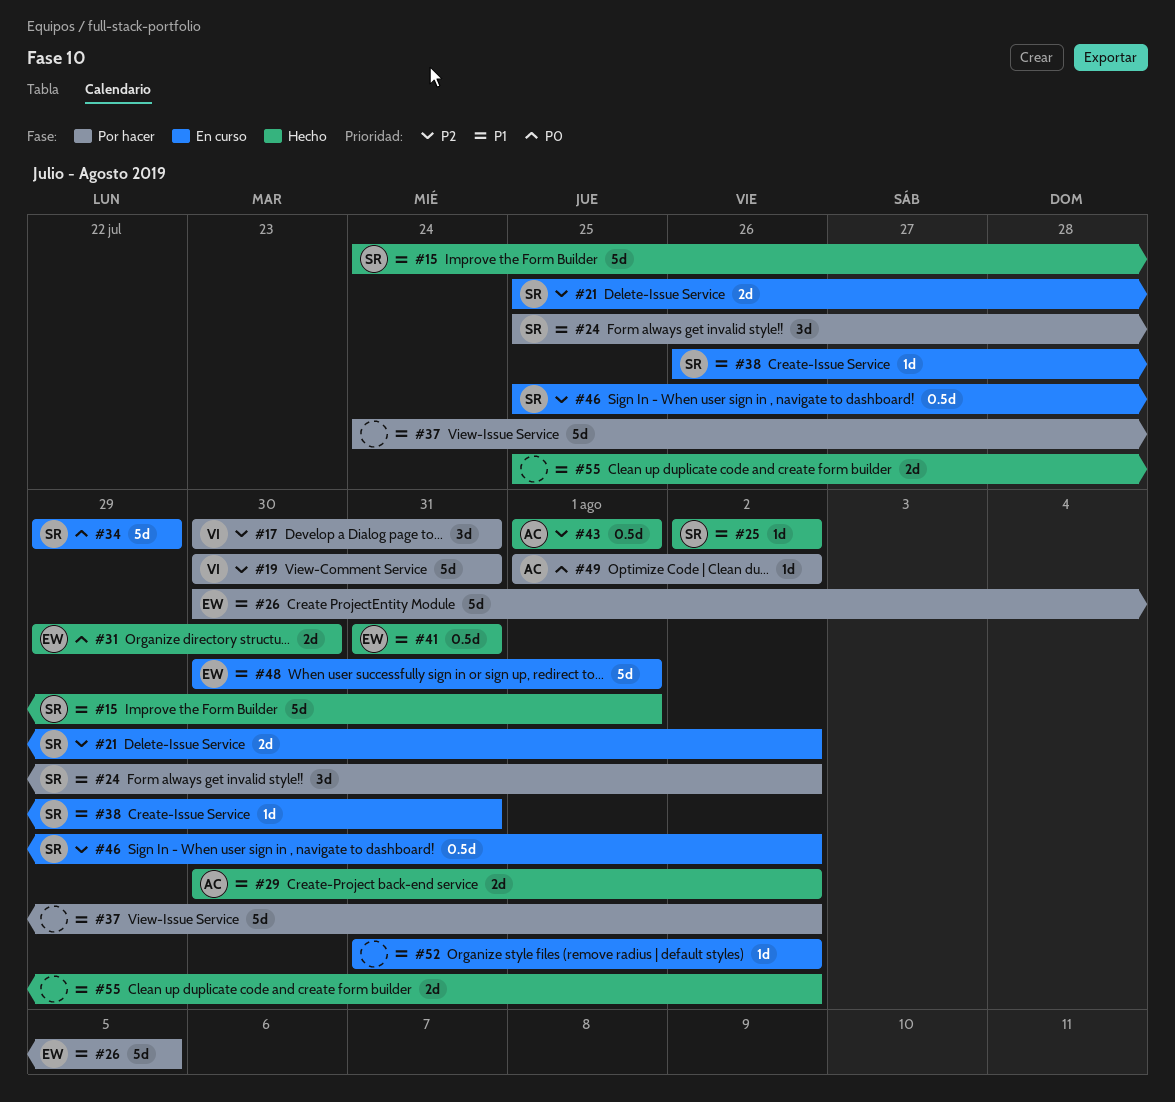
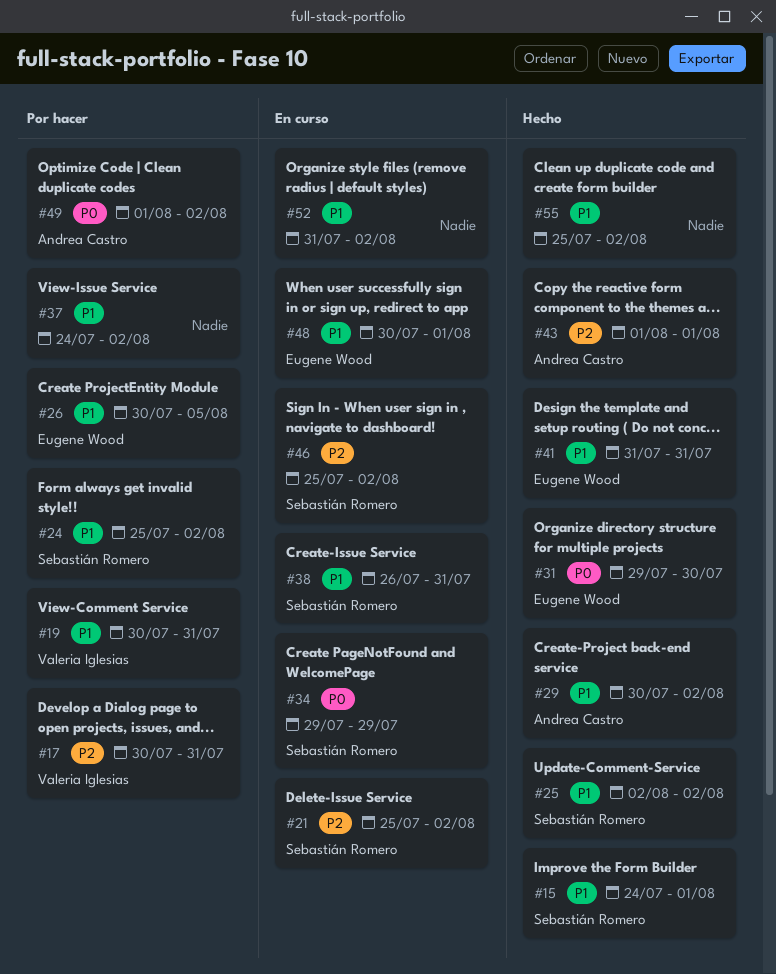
#19, priority: P2 -> P1

